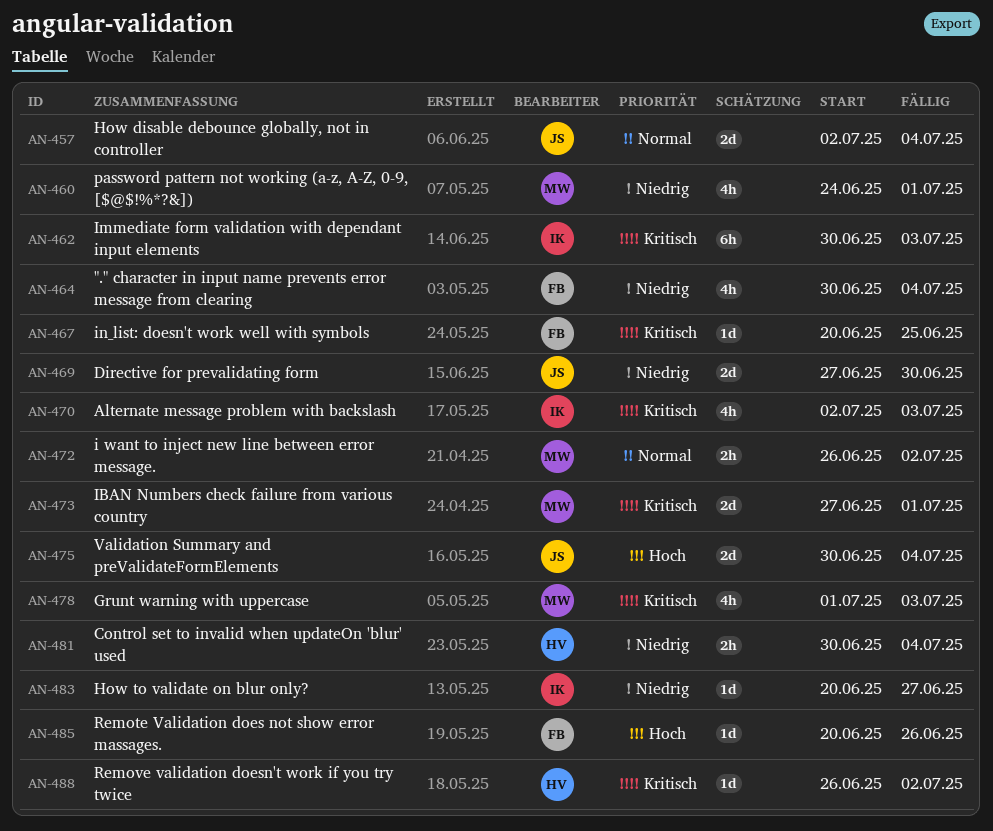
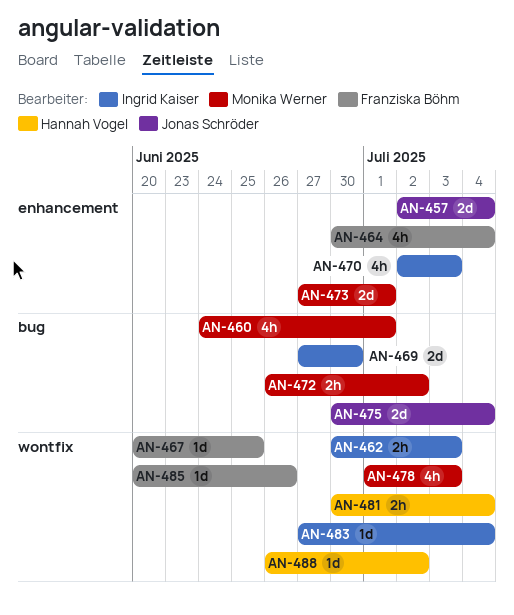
AN-462, estimate: 6h -> 2h
AN-469, owner: Jonas Schröder -> Ingrid Kaiser
AN-483, start: Jun 20 -> Jun 27
AN-483, due: Jun 27 -> Jul 4

